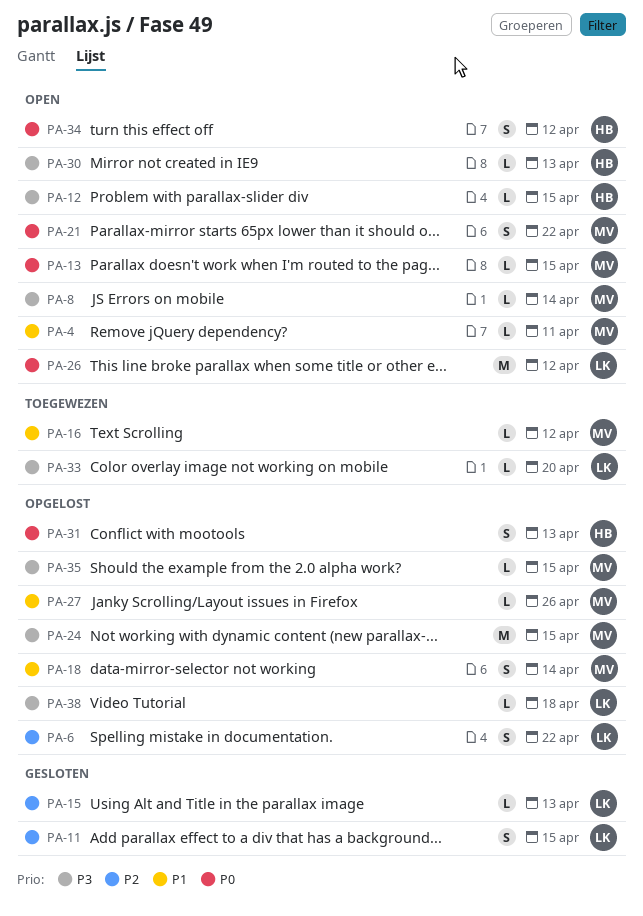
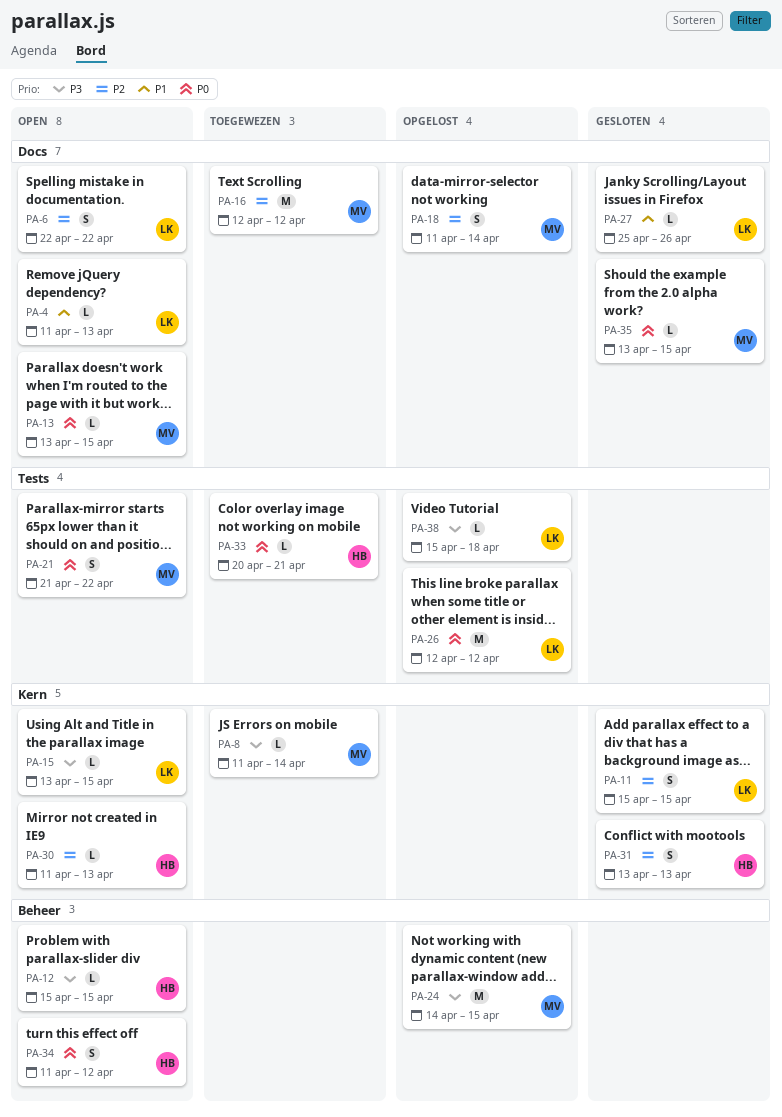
PA-4, owner: MV -> LK
PA-4, due: Apr 11 -> Apr 13
PA-6, status: Opgelost -> Open
PA-8, status: Open -> Toegewezen
PA-15, status: Gesloten -> Open
PA-15, priority: P2 -> P3
PA-15, due: Apr 13 -> Apr 15
PA-16, priority: P1 -> P2
PA-16, estimate: L -> M
PA-18, priority: P1 -> P2
PA-26, status: Open -> Opgelost
PA-27, status: Opgelost -> Gesloten
PA-27, owner: MV -> LK
PA-30, priority: P3 -> P2
PA-31, status: Opgelost -> Gesloten
PA-31, priority: P0 -> P2
PA-33, owner: LK -> HB
PA-33, priority: P3 -> P0
PA-33, due: Apr 20 -> Apr 21
PA-35, status: Opgelost -> Gesloten
PA-35, priority: P3 -> P0

